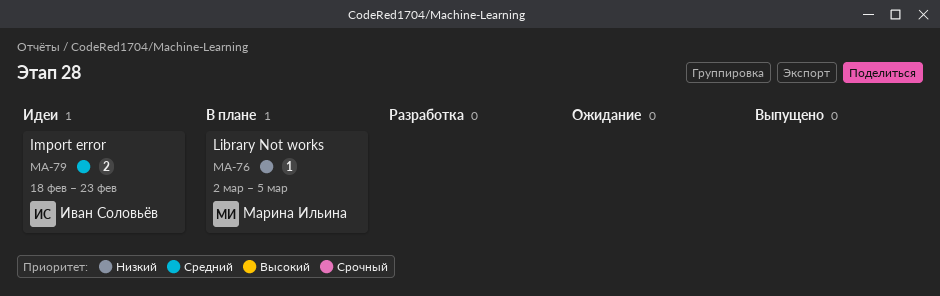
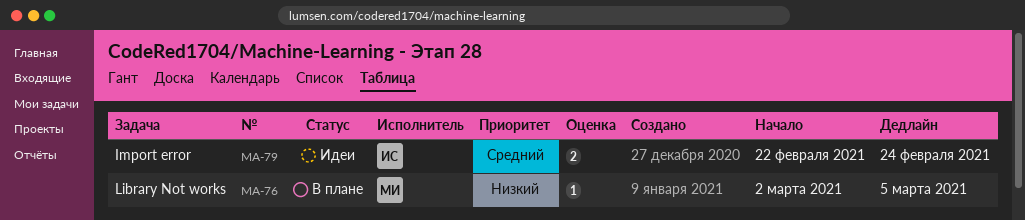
MA-79, start: Feb 18 -> Feb 22
MA-79, due: Feb 23 -> Feb 24

